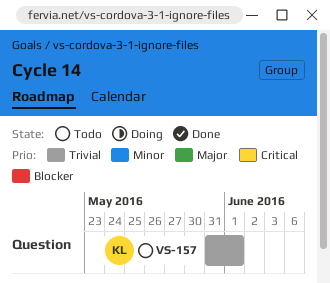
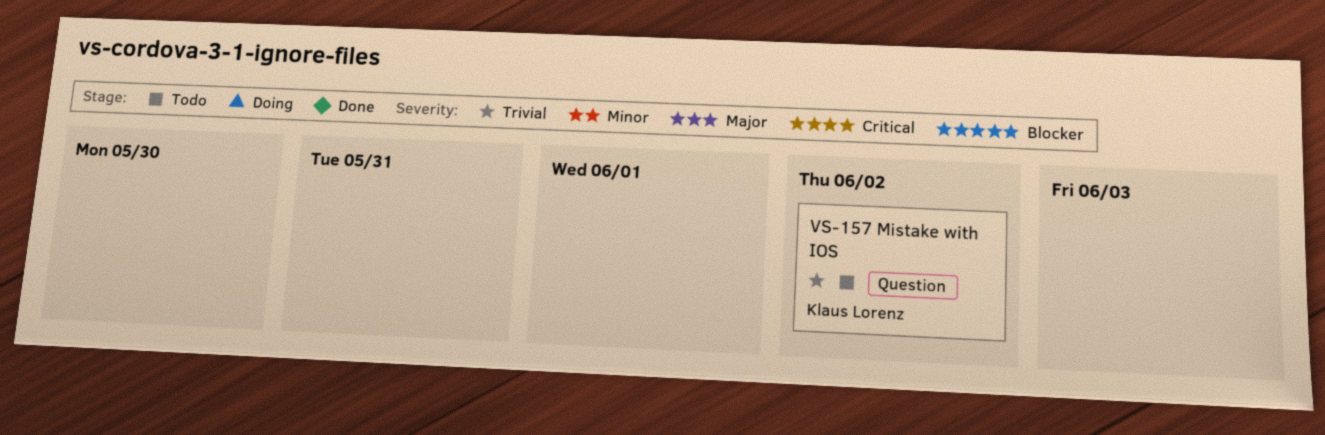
VS-157, due: Jun 1 -> Jun 2

